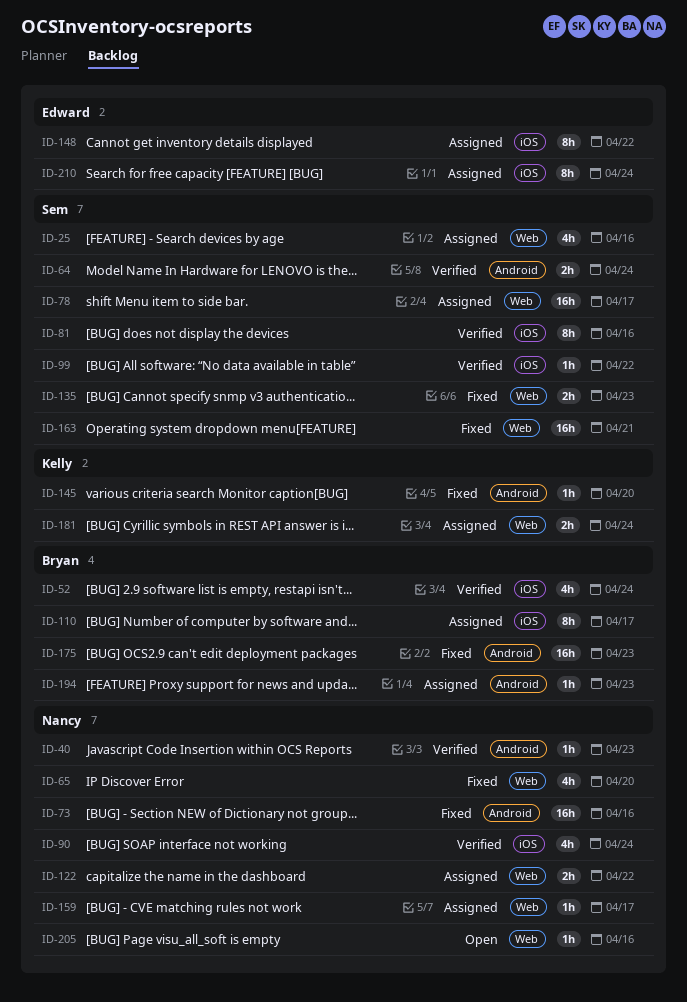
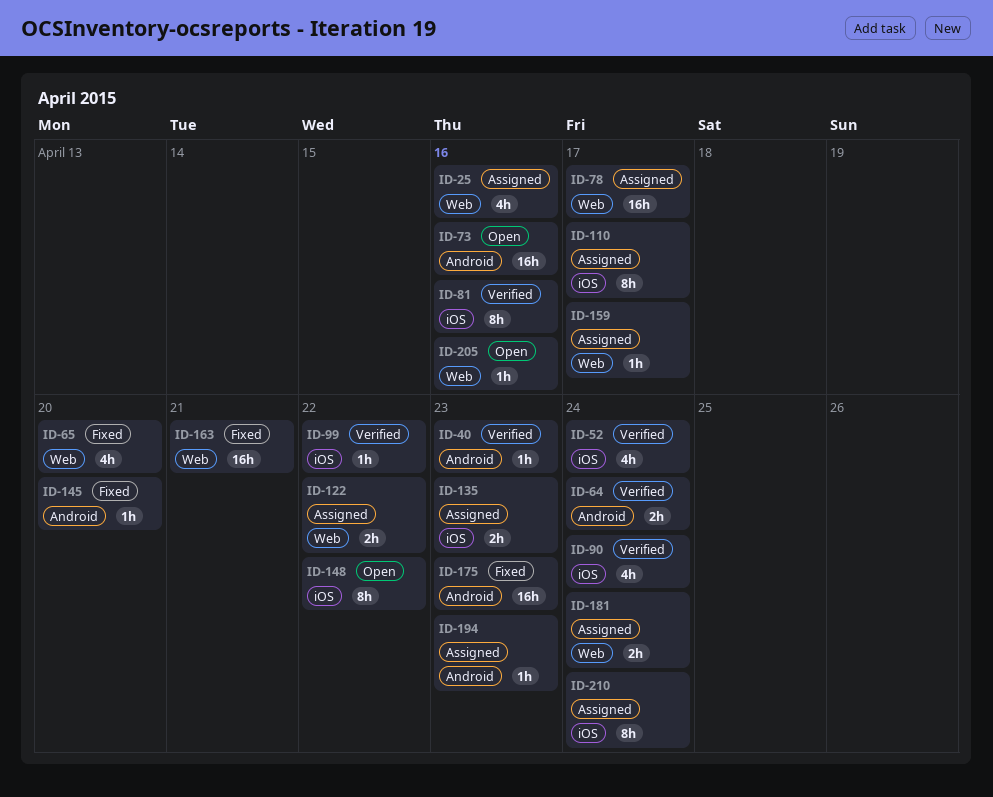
ID-73, status: Fixed -> Open
ID-135, status: Fixed -> Assigned
ID-135, label: Web -> iOS
ID-148, status: Assigned -> Open

